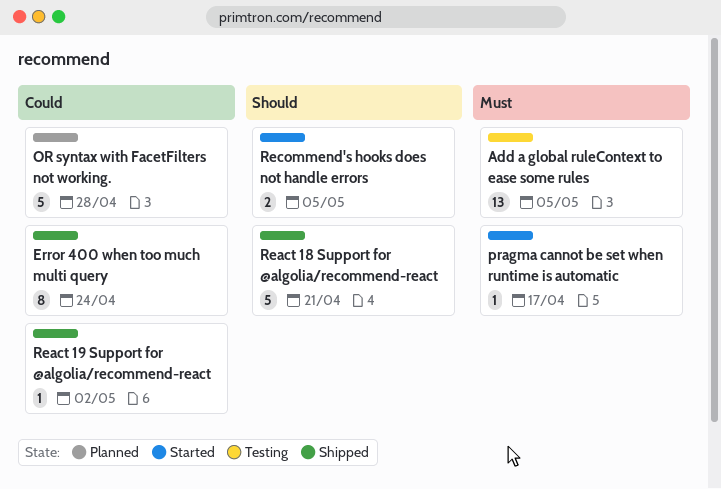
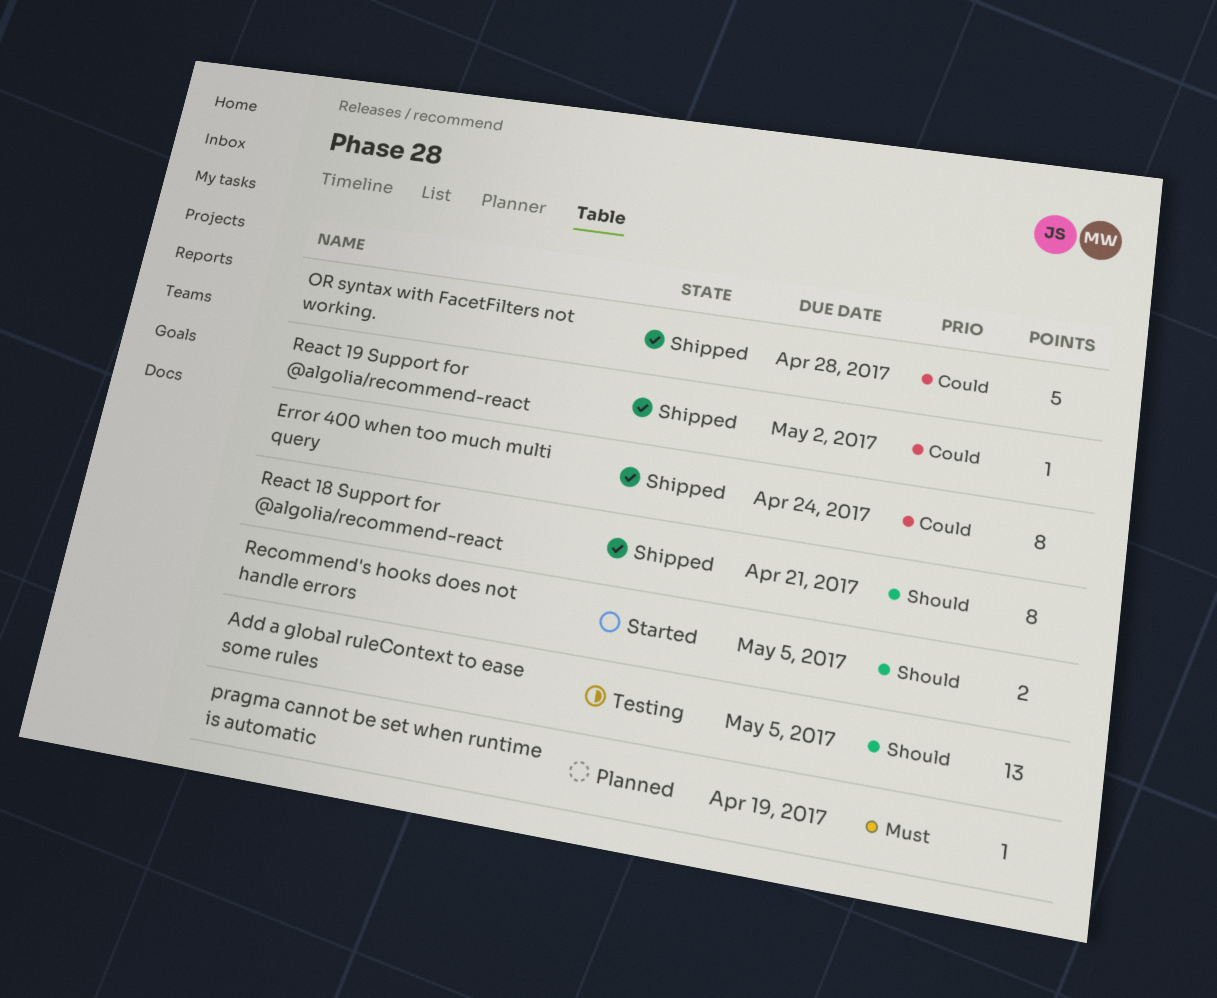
Add a global ruleContext to ease some rules, priority: Must -> Should
OR syntax with FacetFilters not working., status: Planned -> Shipped
pragma cannot be set when runtime is automatic, status: Started -> Planned
pragma cannot be set when runtime is automatic, due: Apr 17 -> Apr 19
React 18 Support for @algolia/recommend-react, estimate: 5 -> 8

